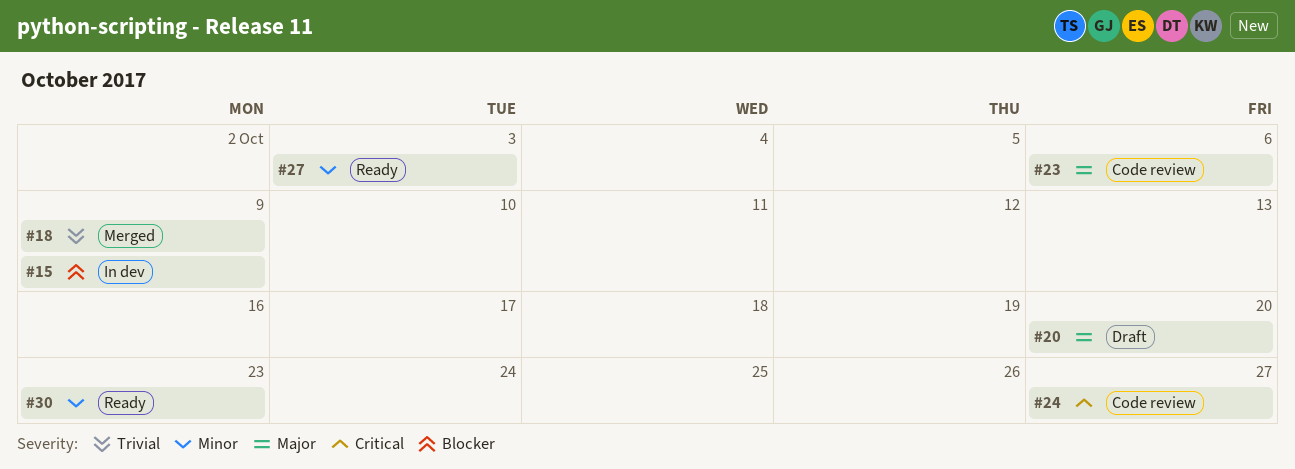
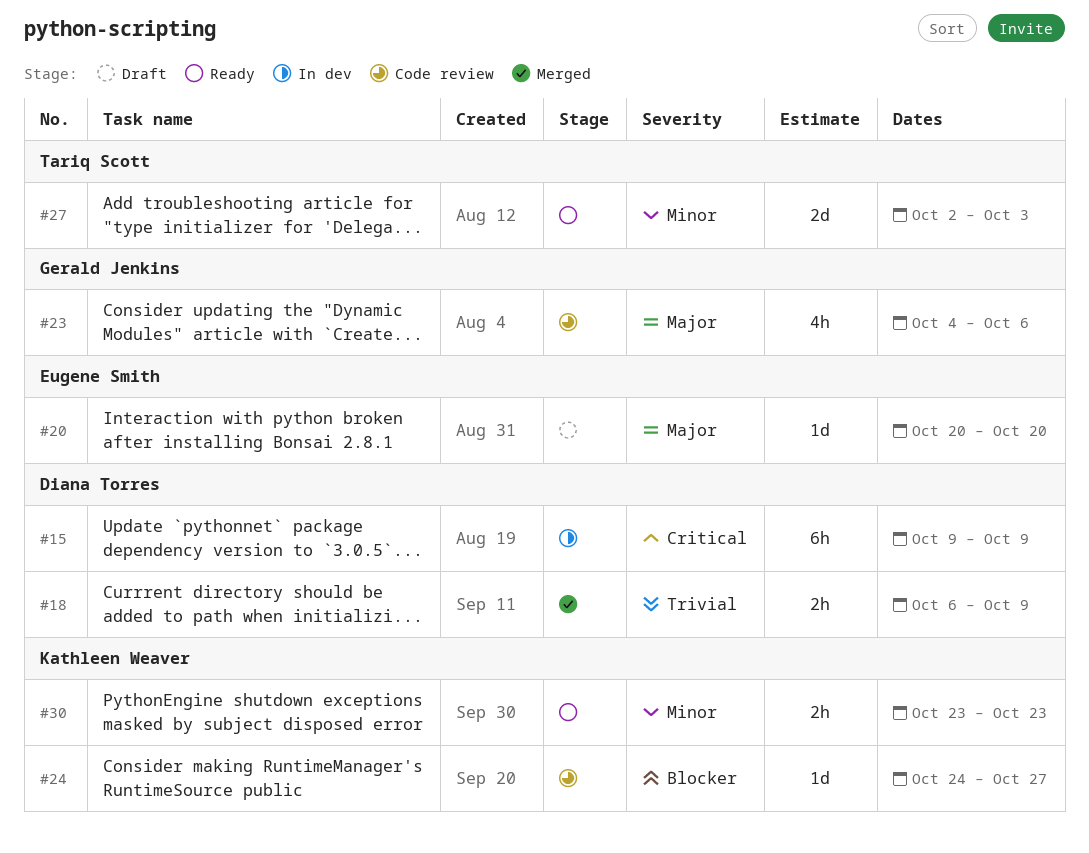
#15, priority: Blocker -> Critical
#24, priority: Critical -> Blocker

